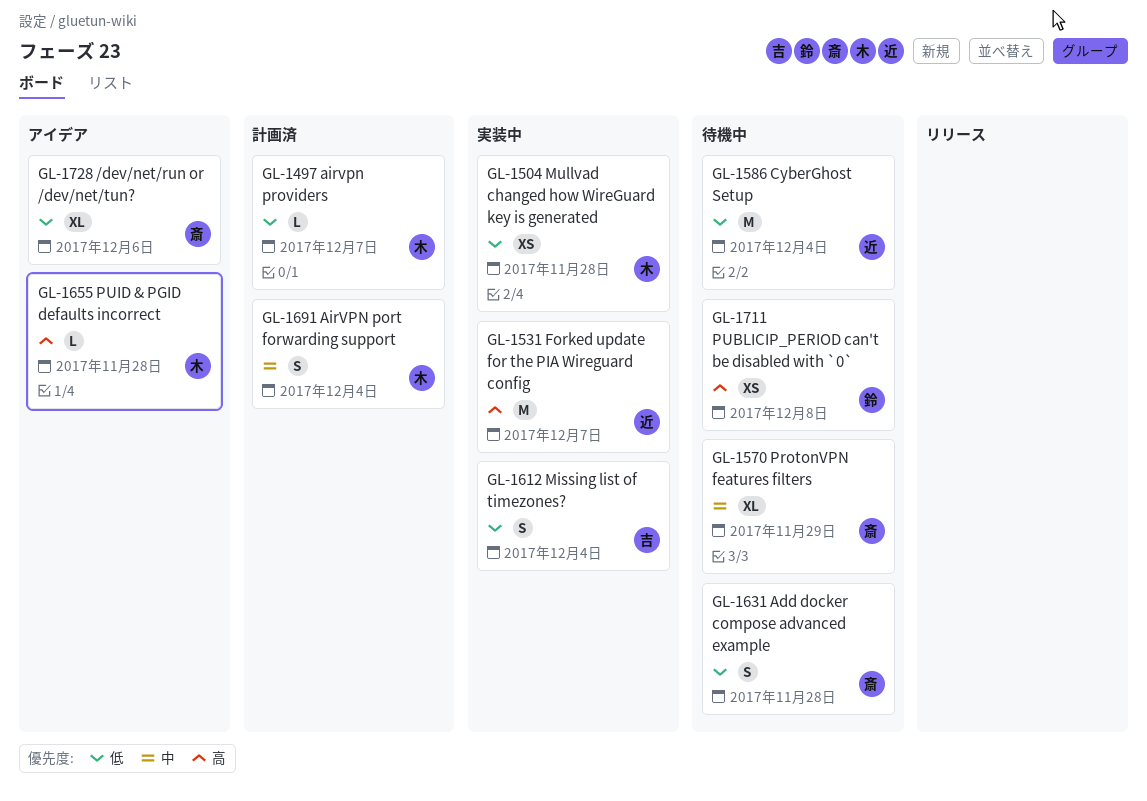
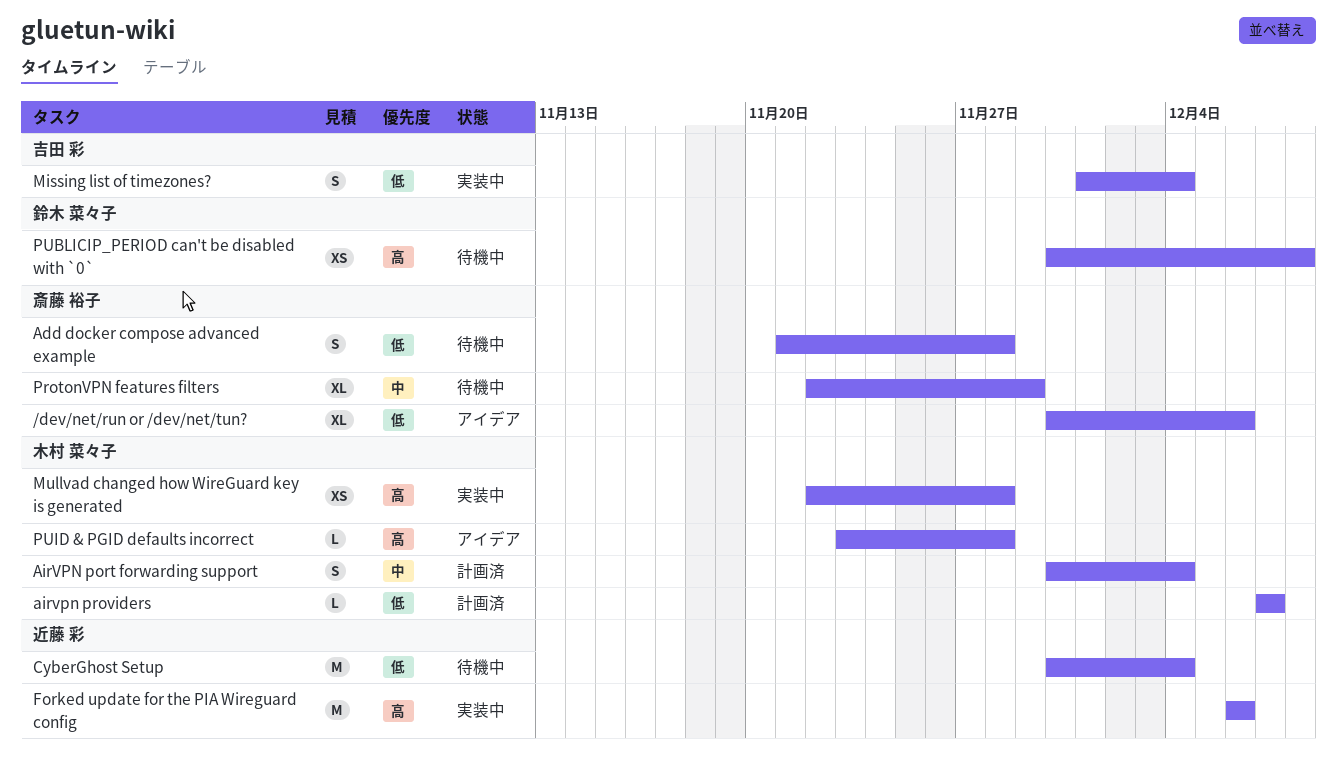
Forked update for the PIA Wireguard config, due: Dec 7 -> Dec 6
Mullvad changed how WireGuard key is generated, priority: 低 -> 高

